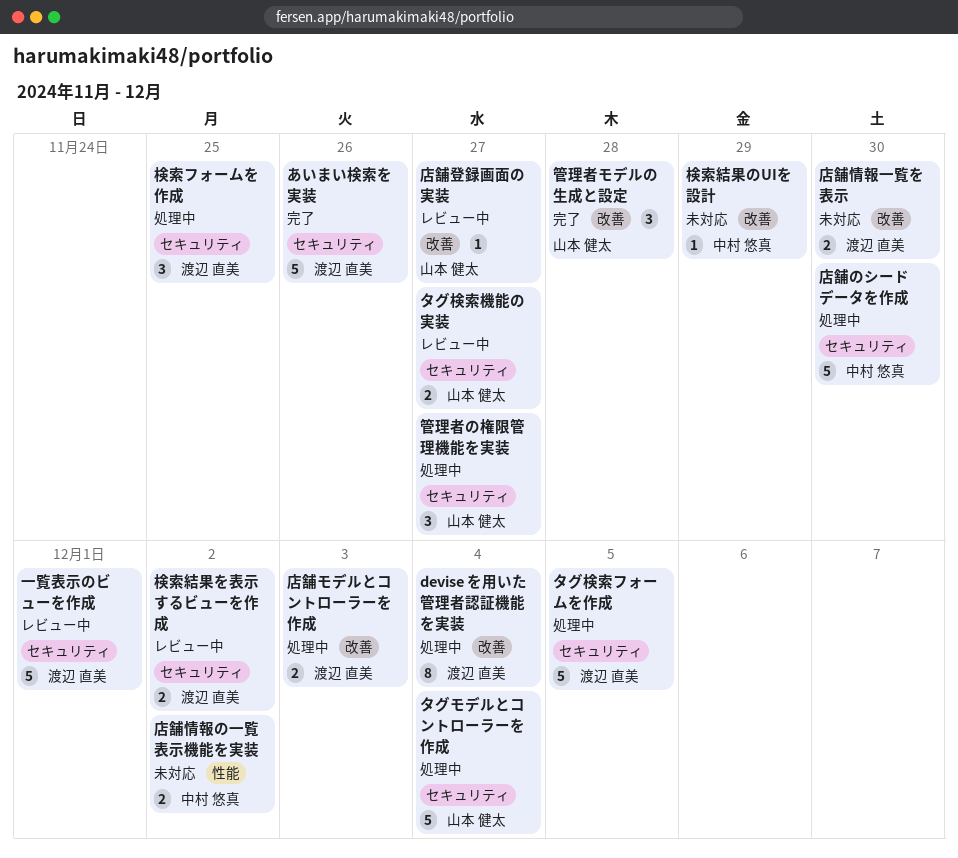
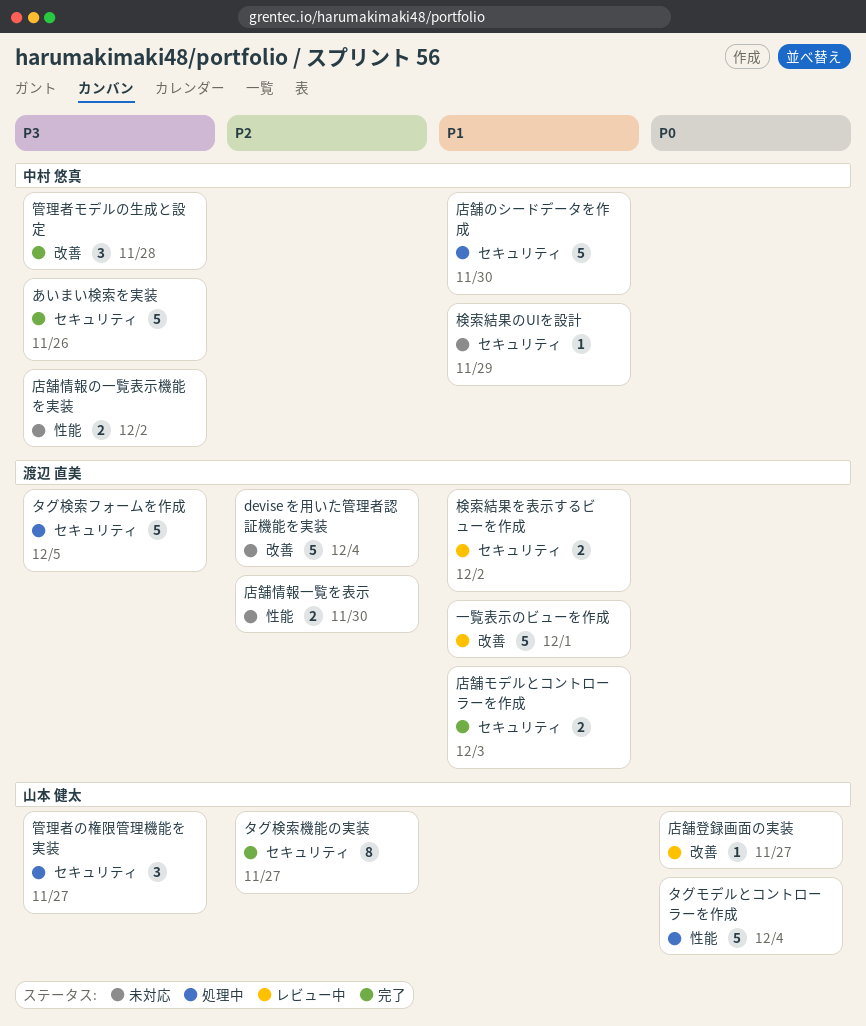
devise を用いた管理者認証機能を実装, status: 処理中 -> 未対応
devise を用いた管理者認証機能を実装, estimate: 8 -> 5
あいまい検索を実装, owner: 渡辺 直美 -> 中村 悠真
タグモデルとコントローラーを作成, label: セキュリティ -> 性能
タグ検索機能の実装, status: レビュー中 -> 完了
タグ検索機能の実装, estimate: 2 -> 8
一覧表示のビューを作成, label: セキュリティ -> 改善
店舗モデルとコントローラーを作成, status: 処理中 -> 完了
店舗モデルとコントローラーを作成, label: 改善 -> セキュリティ
店舗情報一覧を表示, label: 改善 -> 性能
検索フォームを作成: present -> none
検索結果のUIを設計, label: 改善 -> セキュリティ
管理者モデルの生成と設定, owner: 山本 健太 -> 中村 悠真

